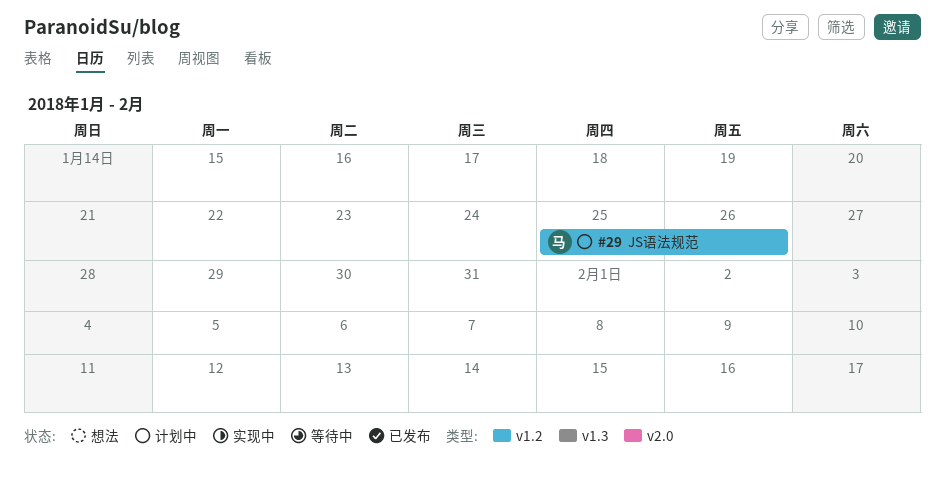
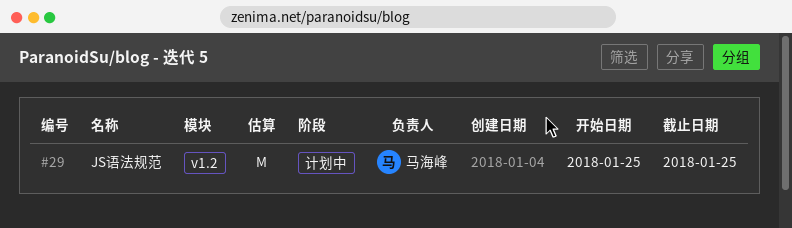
#29, due: Jan 26 -> Jan 25

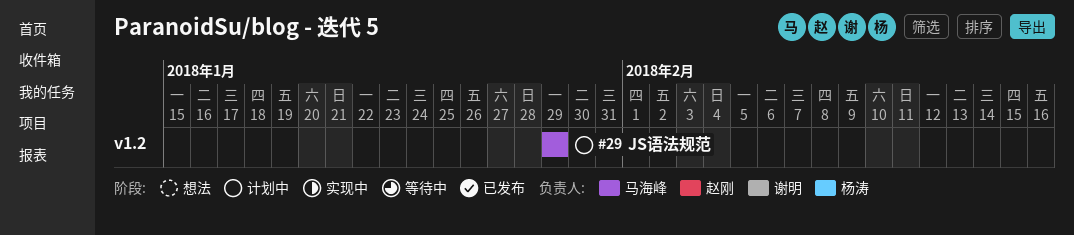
#29, start: Jan 25 -> Jan 29
#29, due: Jan 25 -> Jan 29

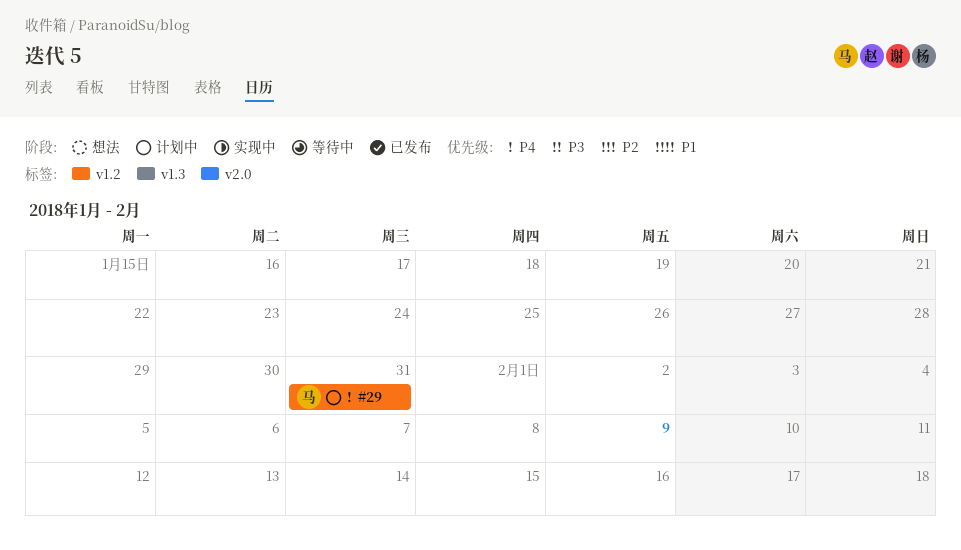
#29, start: Jan 29 -> Jan 31
#29, due: Jan 29 -> Jan 31

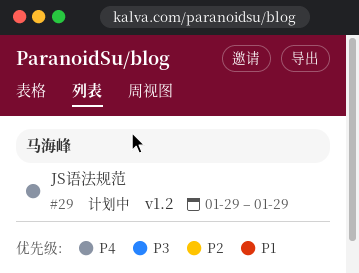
#29, start: Jan 31 -> Jan 29
#29, due: Jan 31 -> Jan 29

